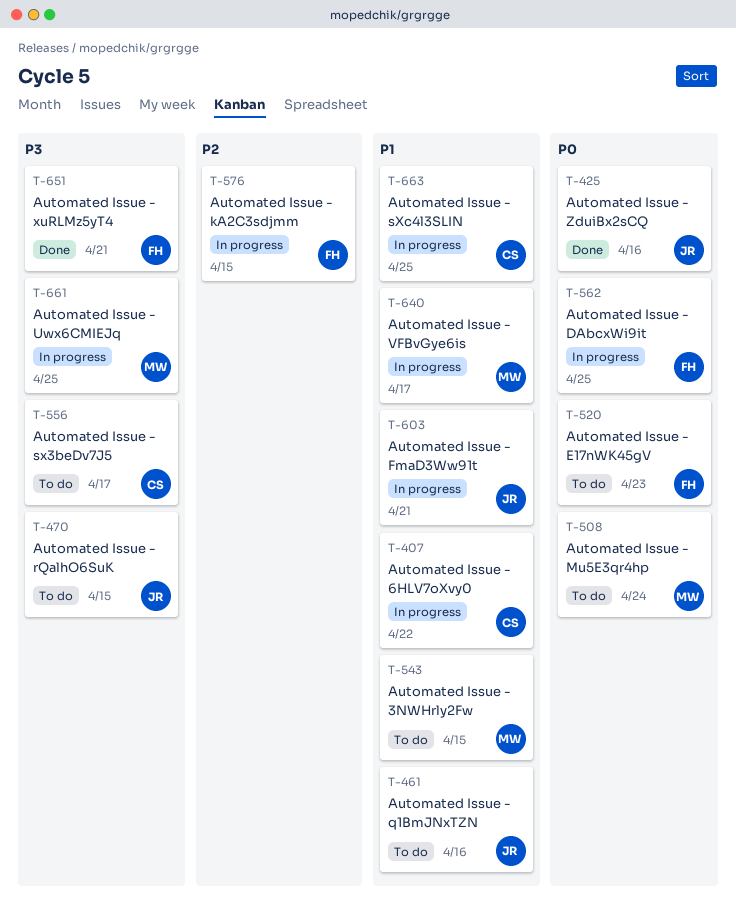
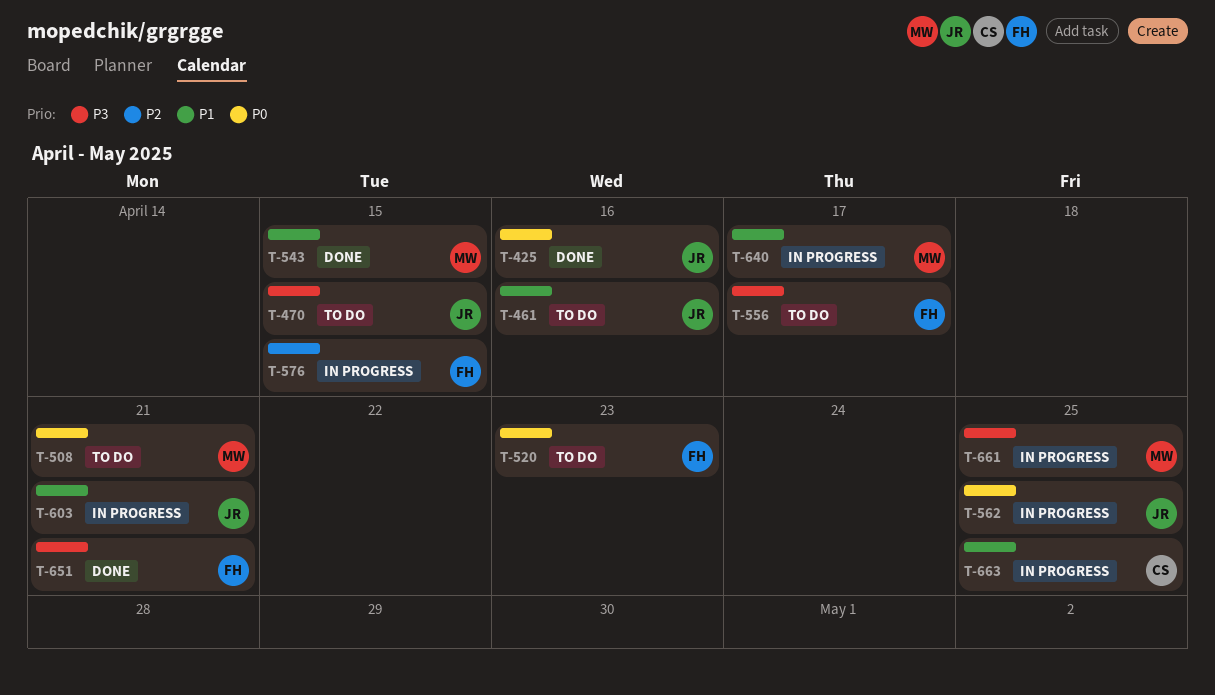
T-407: present -> none
T-508, due: Apr 24 -> Apr 21
T-543, status: To do -> Done
T-556, owner: CS -> FH
T-562, owner: FH -> JR

